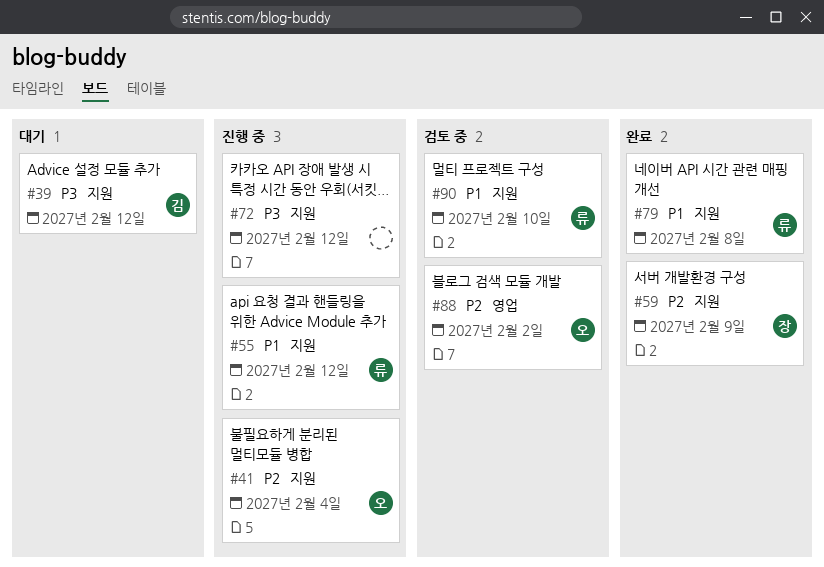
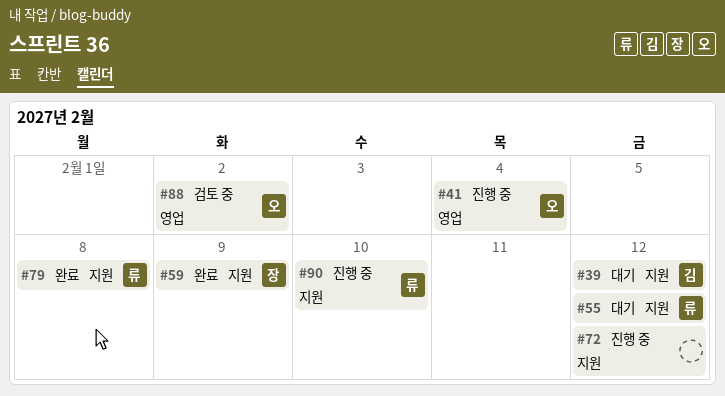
#41, label: 지원 -> 영업
#55, status: 진행 중 -> 대기
#90, status: 검토 중 -> 진행 중

